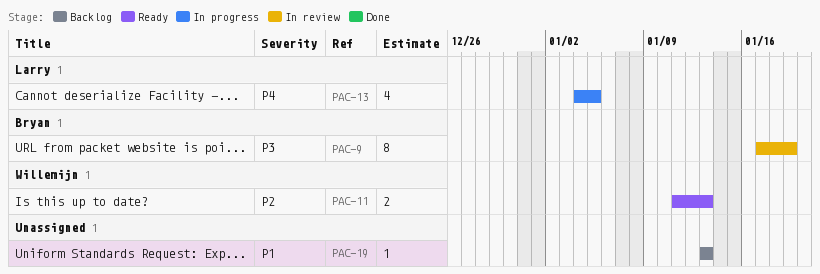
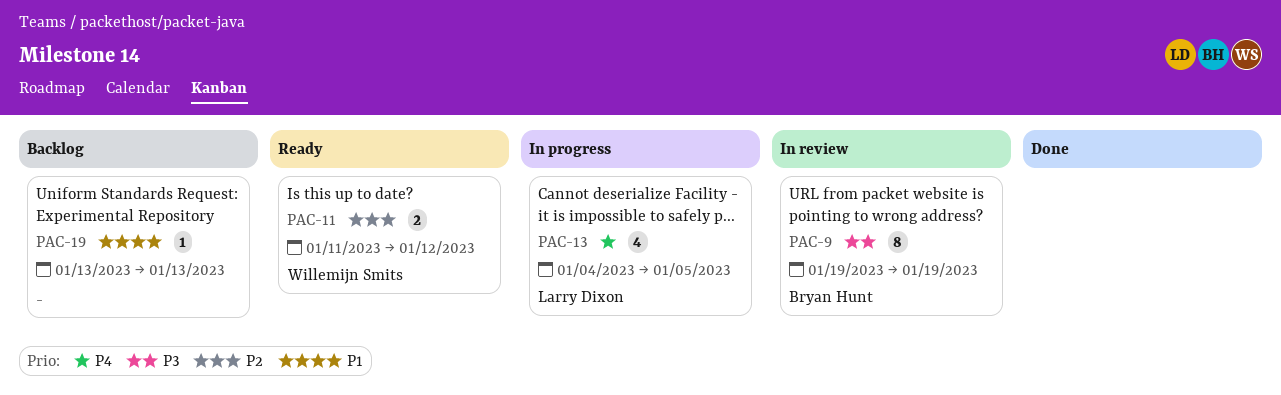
PAC-9, start: Jan 17 -> Jan 19
PAC-11, due: Jan 13 -> Jan 12

